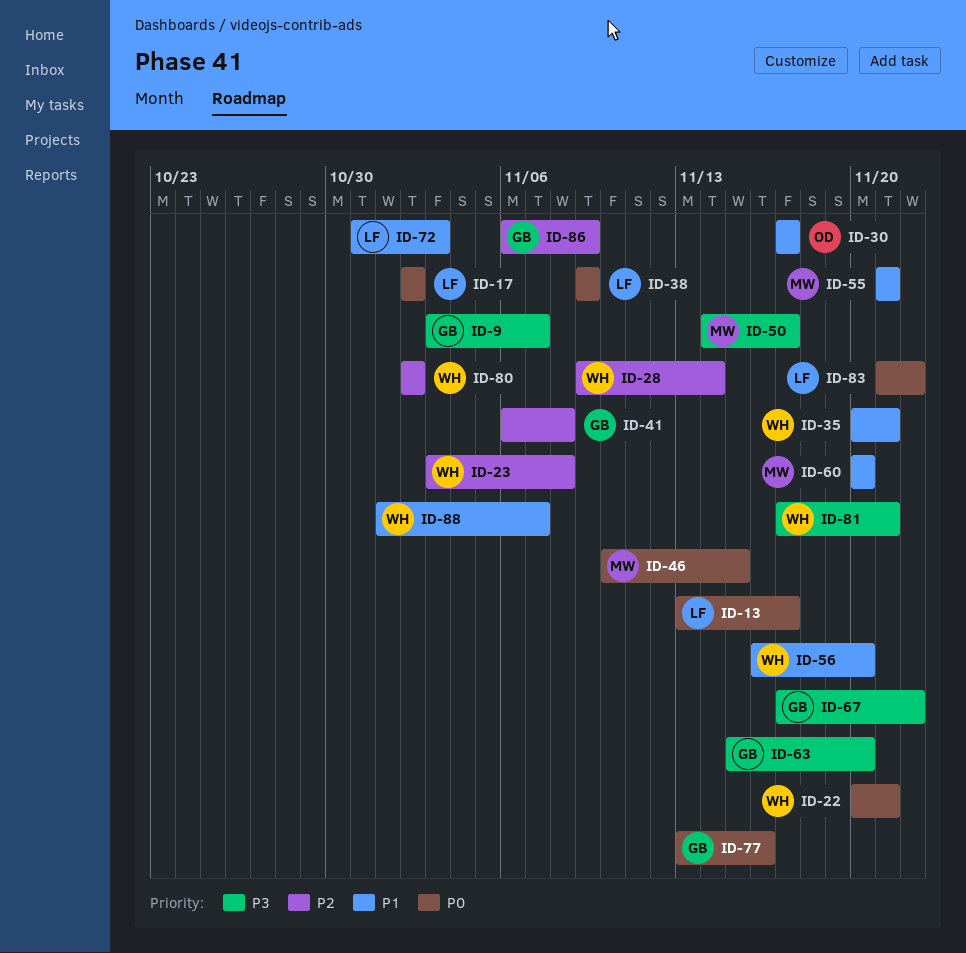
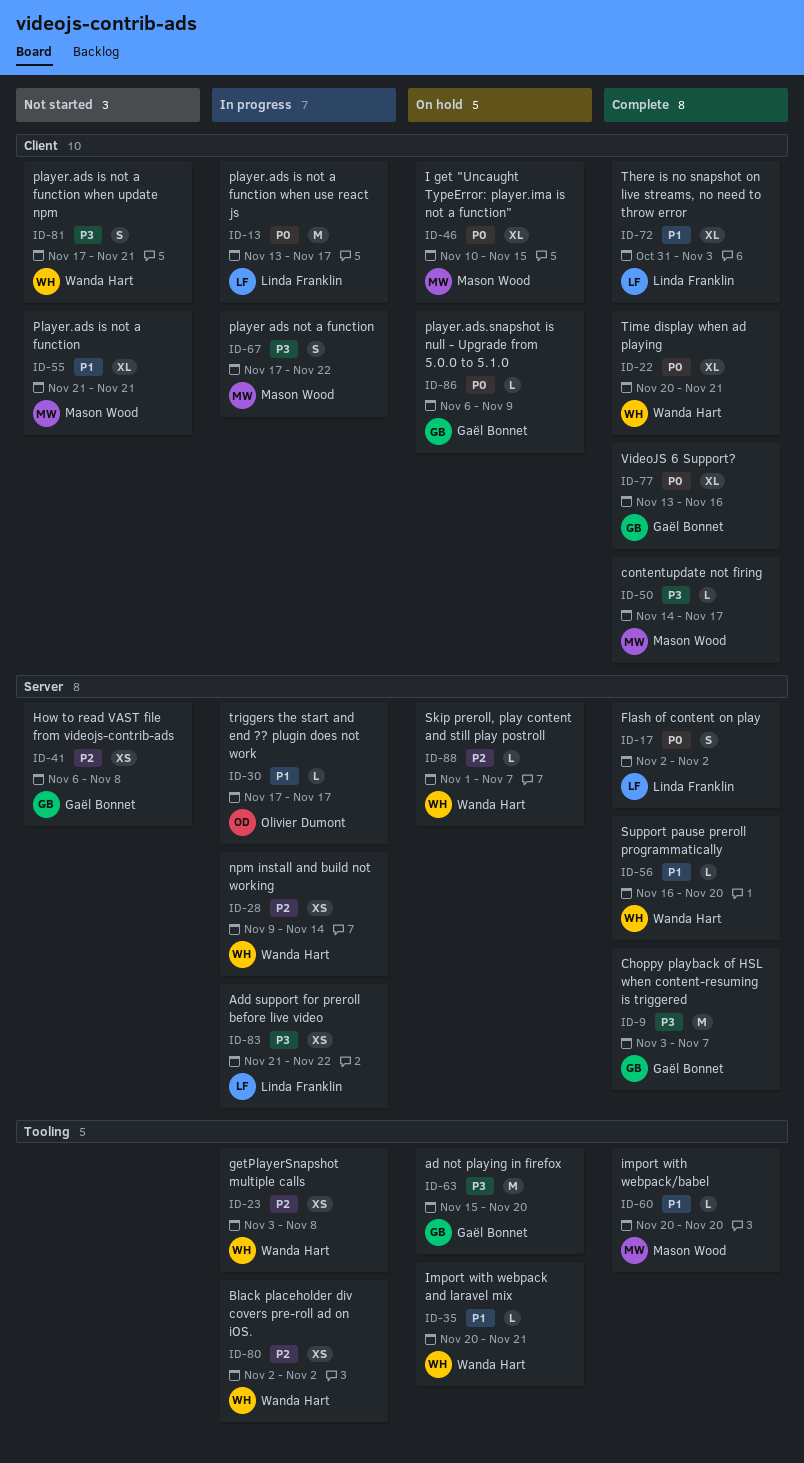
ID-38: present -> none
ID-67, owner: Gaël Bonnet -> Mason Wood
ID-83, priority: P0 -> P3
ID-86, priority: P2 -> P0
ID-88, priority: P1 -> P2

